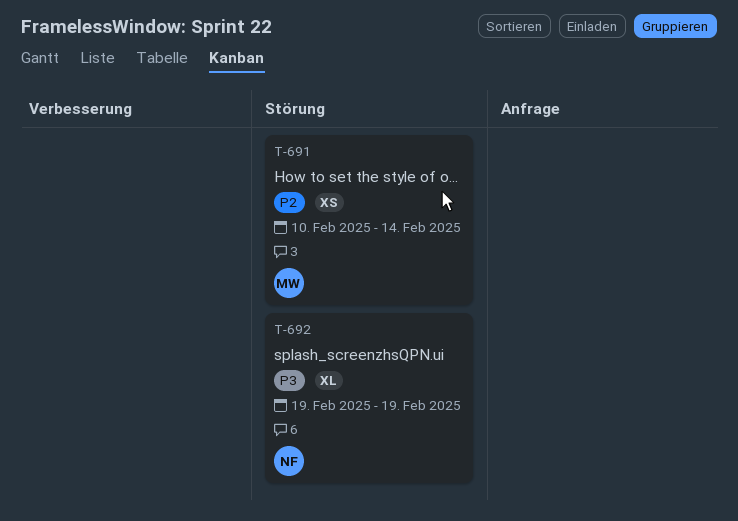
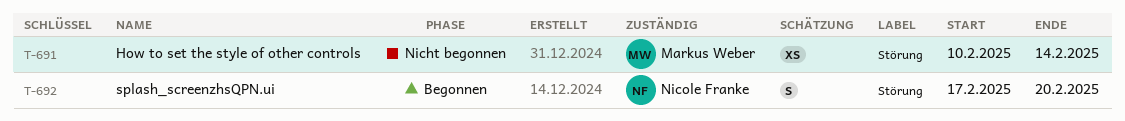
T-692, estimate: XL -> S
T-692, start: Feb 19 -> Feb 17
T-692, due: Feb 19 -> Feb 20

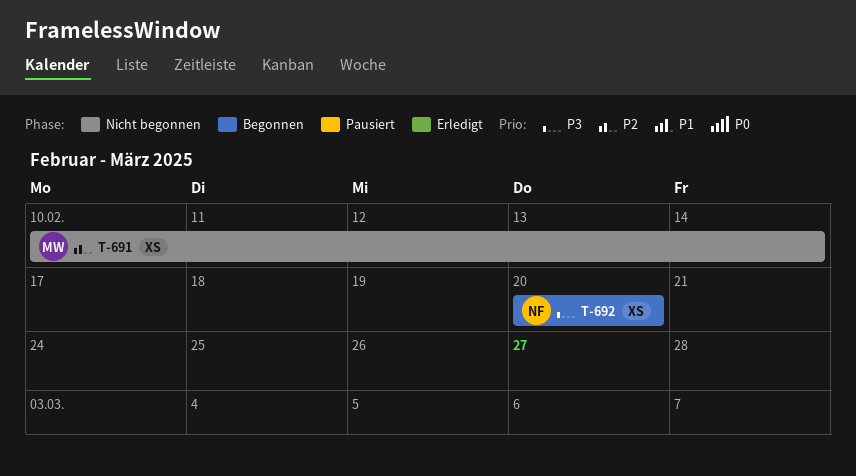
T-692, estimate: S -> XS
T-692, start: Feb 17 -> Feb 20

